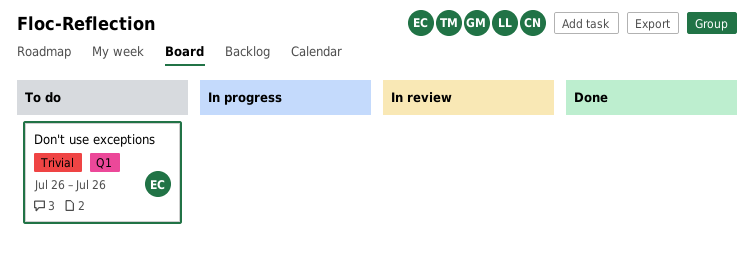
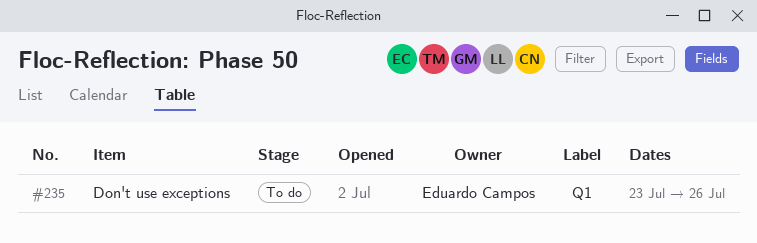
Don't use exceptions, start: Jul 26 -> Jul 23

